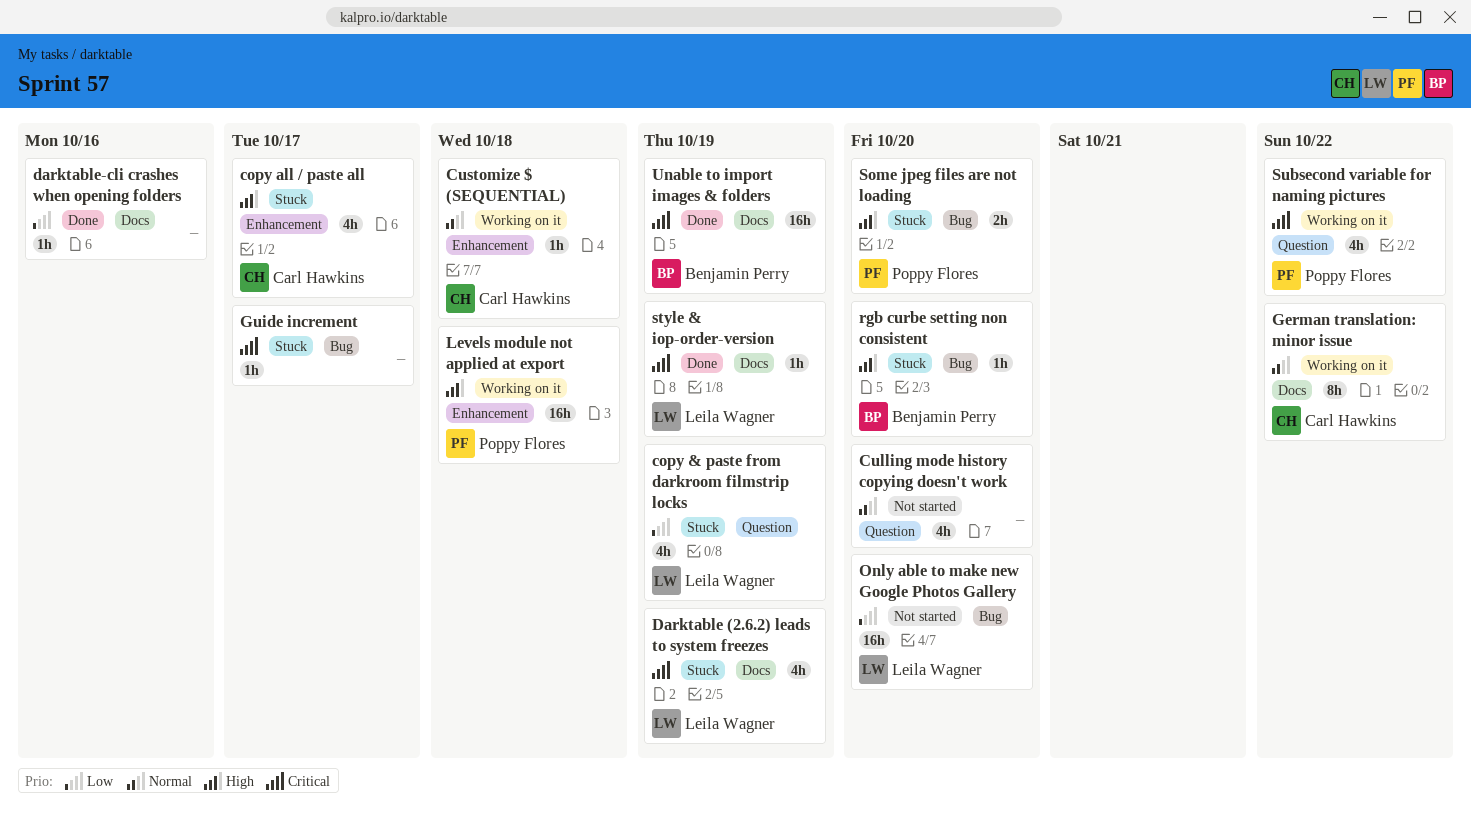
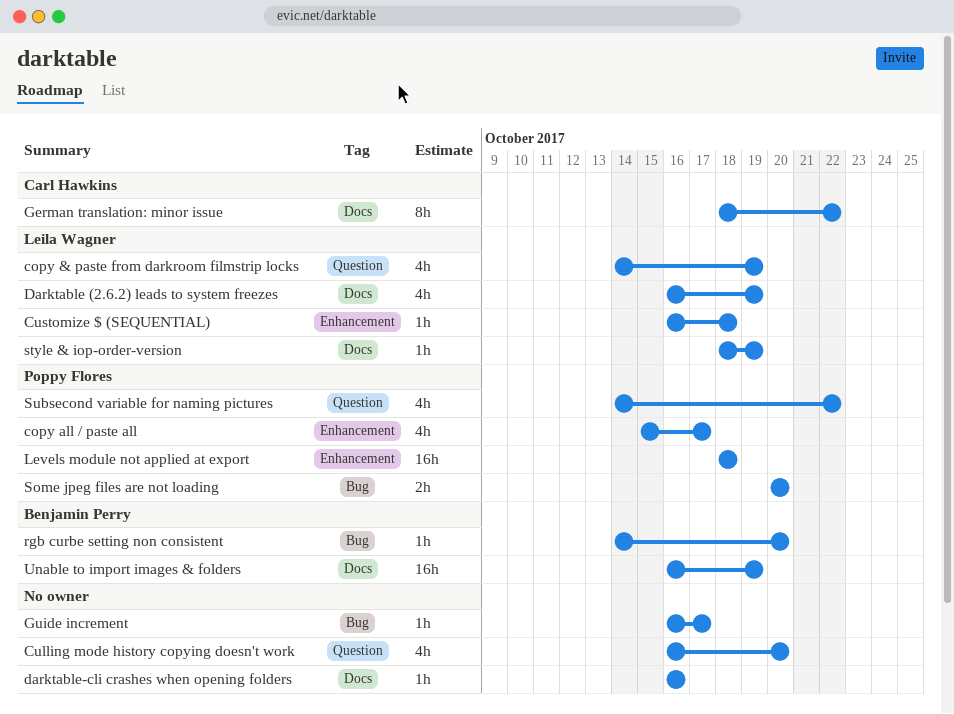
copy all / paste all, owner: Carl Hawkins -> Poppy Flores
Customize $ (SEQUENTIAL), owner: Carl Hawkins -> Leila Wagner
Only able to make new Google Photos Gallery: present -> none

